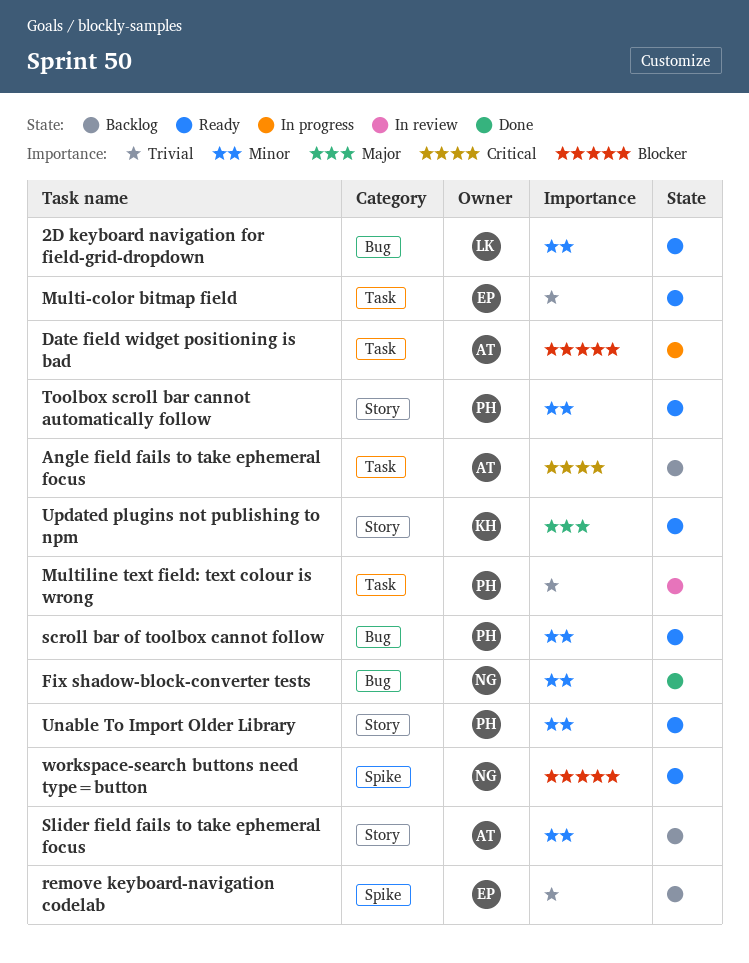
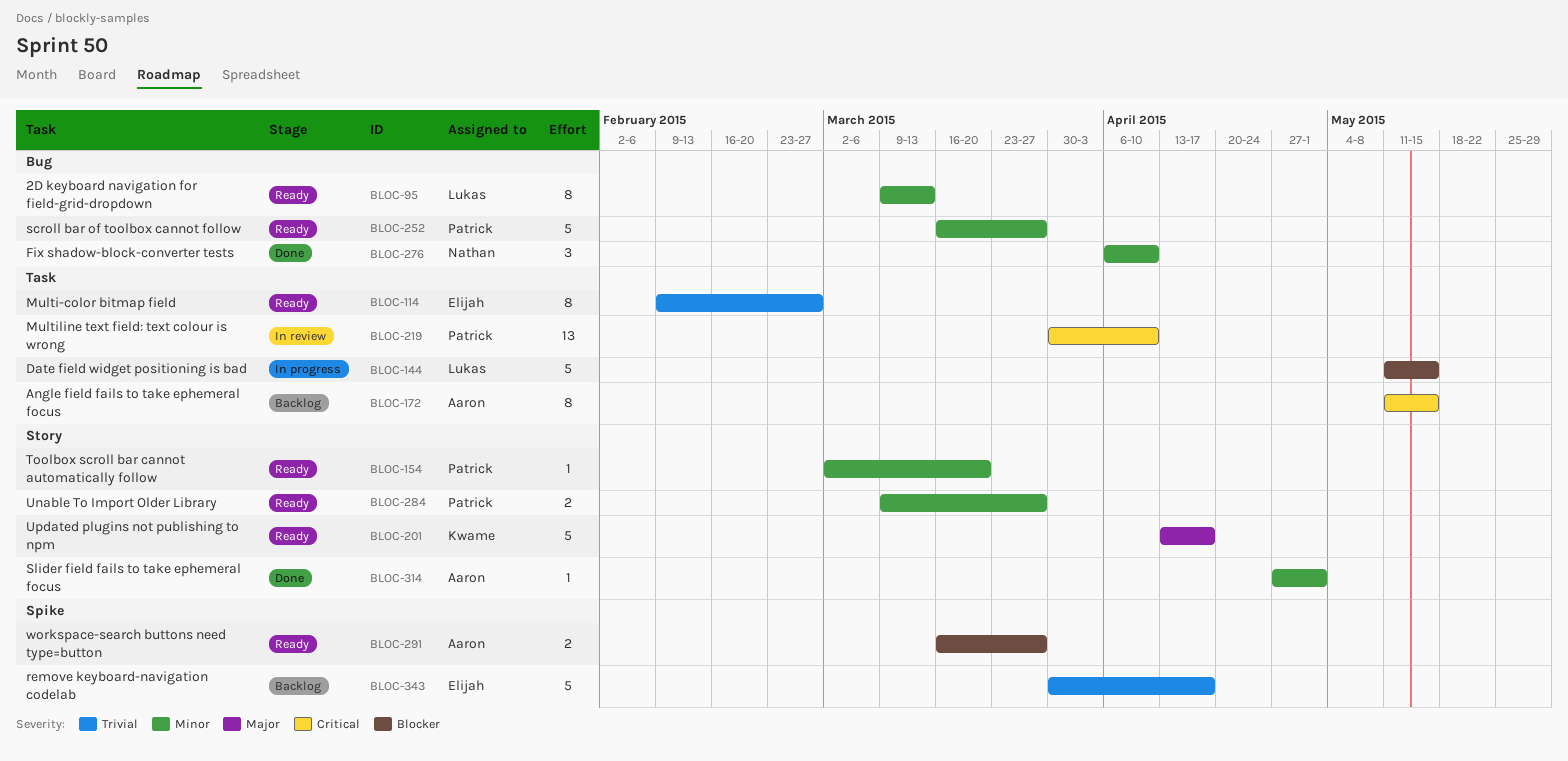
Date field widget positioning is bad, owner: Aaron -> Lukas
Multiline text field: text colour is wrong, priority: Trivial -> Critical
Slider field fails to take ephemeral focus, status: Backlog -> Done
workspace-search buttons need type=button, owner: Nathan -> Aaron

